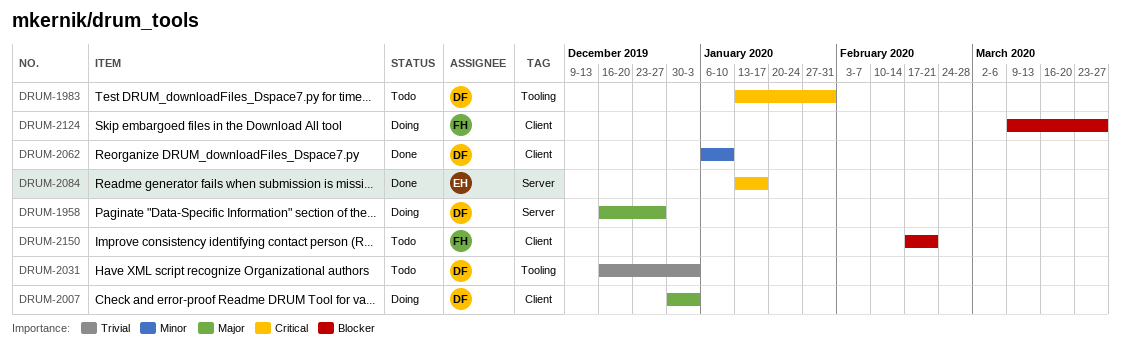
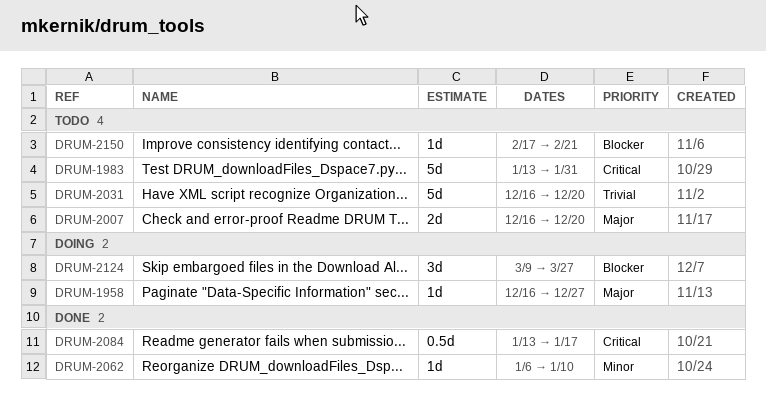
DRUM-2007, status: Doing -> Todo
DRUM-2007, start: Dec 30 -> Dec 16
DRUM-2007, due: Jan 3 -> Dec 20
DRUM-2031, due: Jan 3 -> Dec 20

